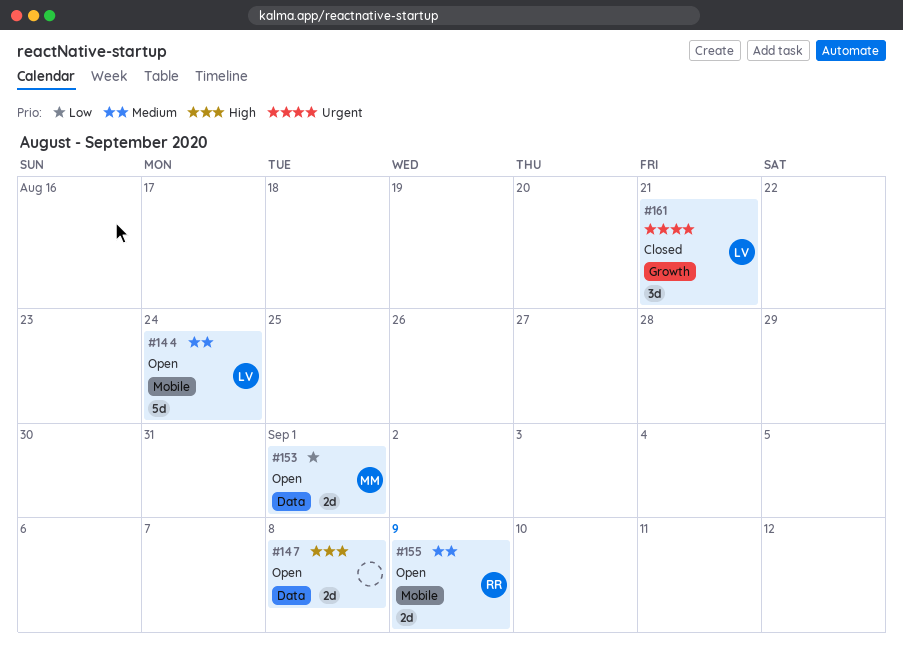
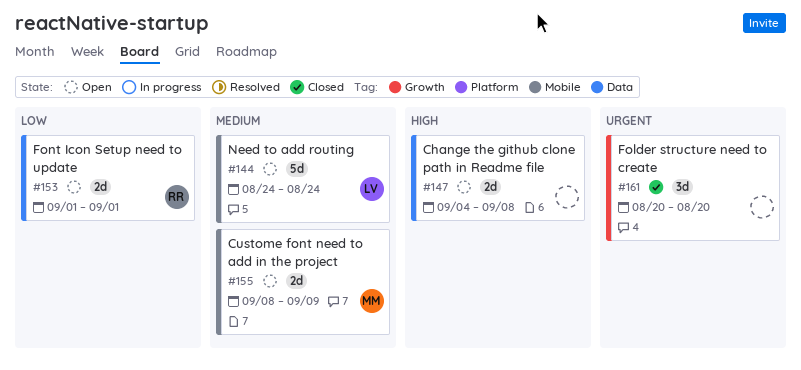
#153, owner: MM -> RR
#155, owner: RR -> MM
#161, owner: LV -> none
#161, due: Aug 21 -> Aug 20

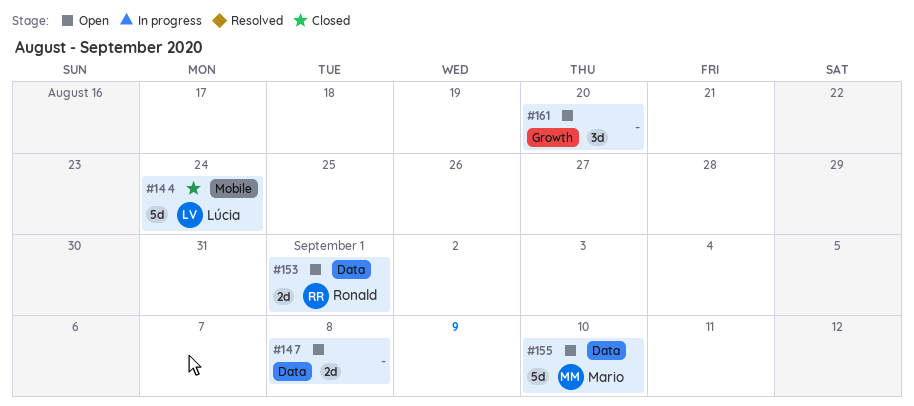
#144, status: Open -> Closed
#155, label: Mobile -> Data
#155, estimate: 2d -> 5d
#155, due: Sep 9 -> Sep 10
#161, status: Closed -> Open

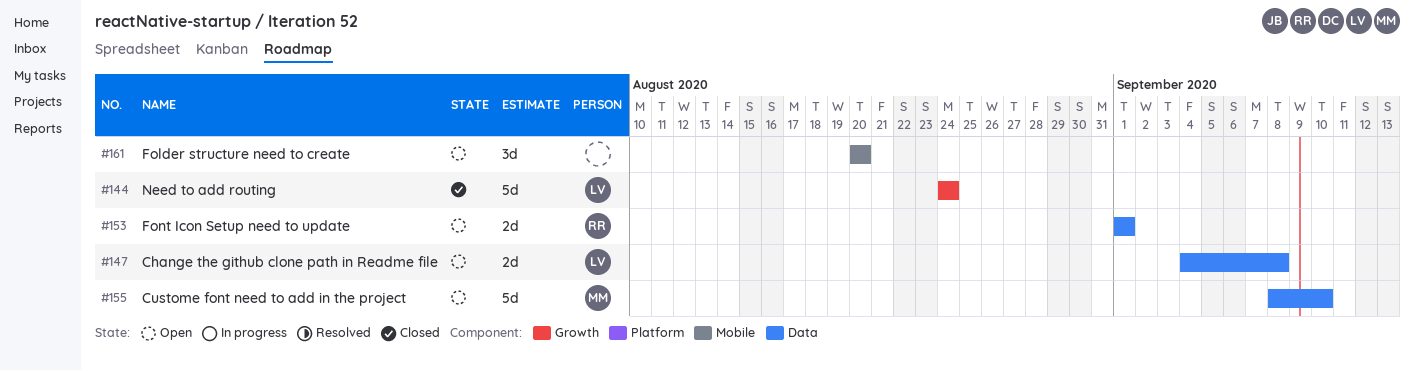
#144, label: Mobile -> Growth
#147, owner: none -> Lúcia
#161, label: Growth -> Mobile

